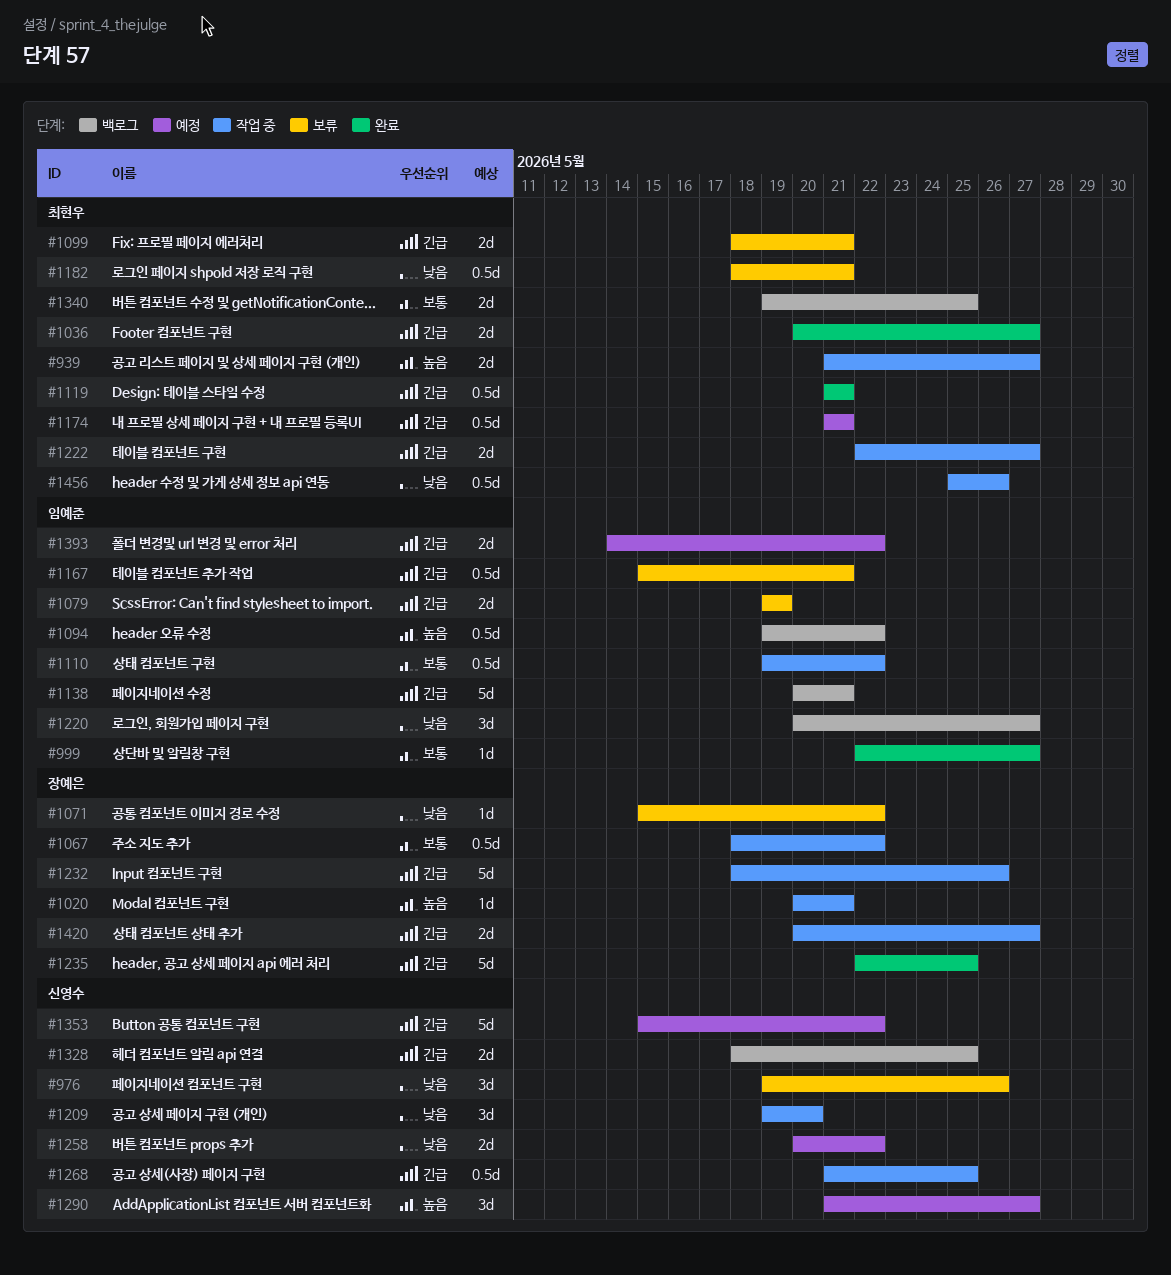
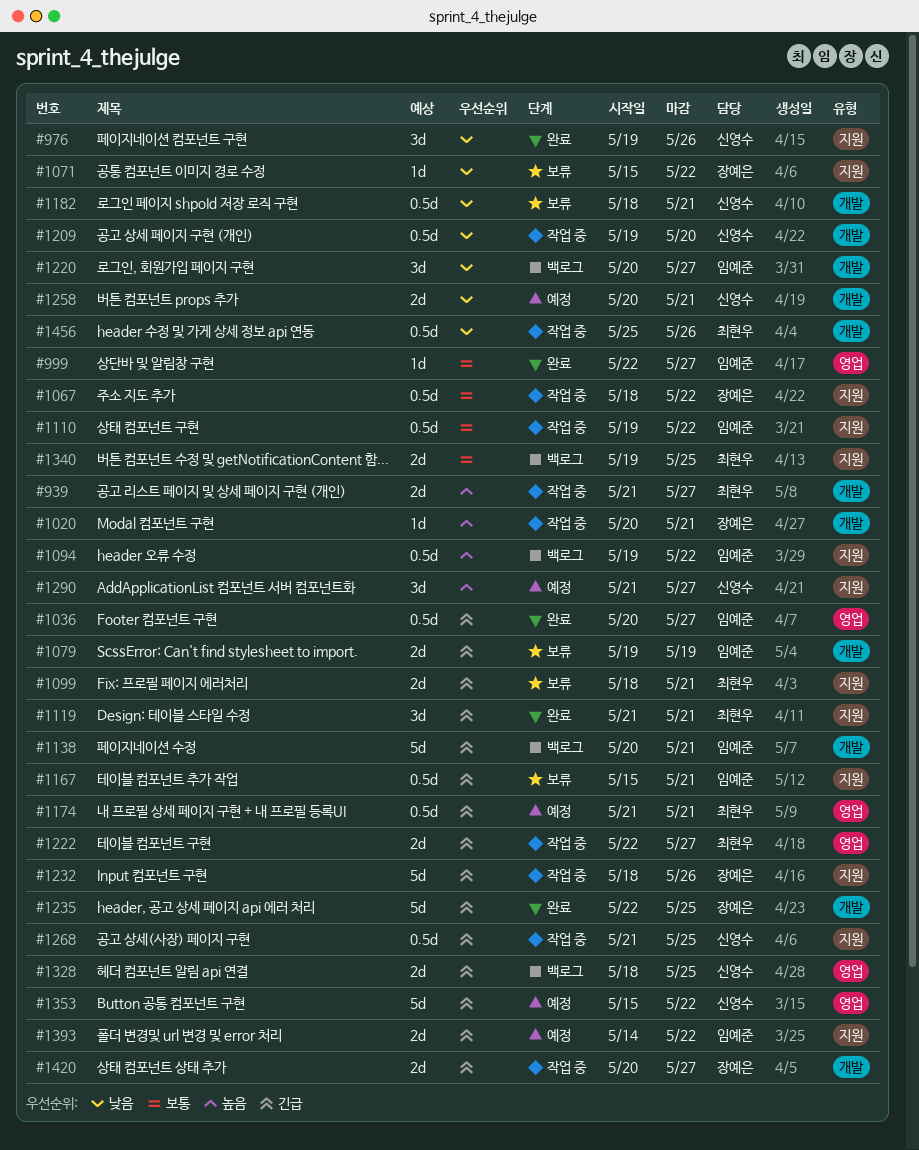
#976, status: 보류 -> 완료
#1036, owner: 최현우 -> 임예준
#1036, estimate: 2d -> 0.5d
#1119, estimate: 0.5d -> 3d
#1182, owner: 최현우 -> 신영수
#1209, estimate: 3d -> 0.5d
#1258, due: May 22 -> May 21

